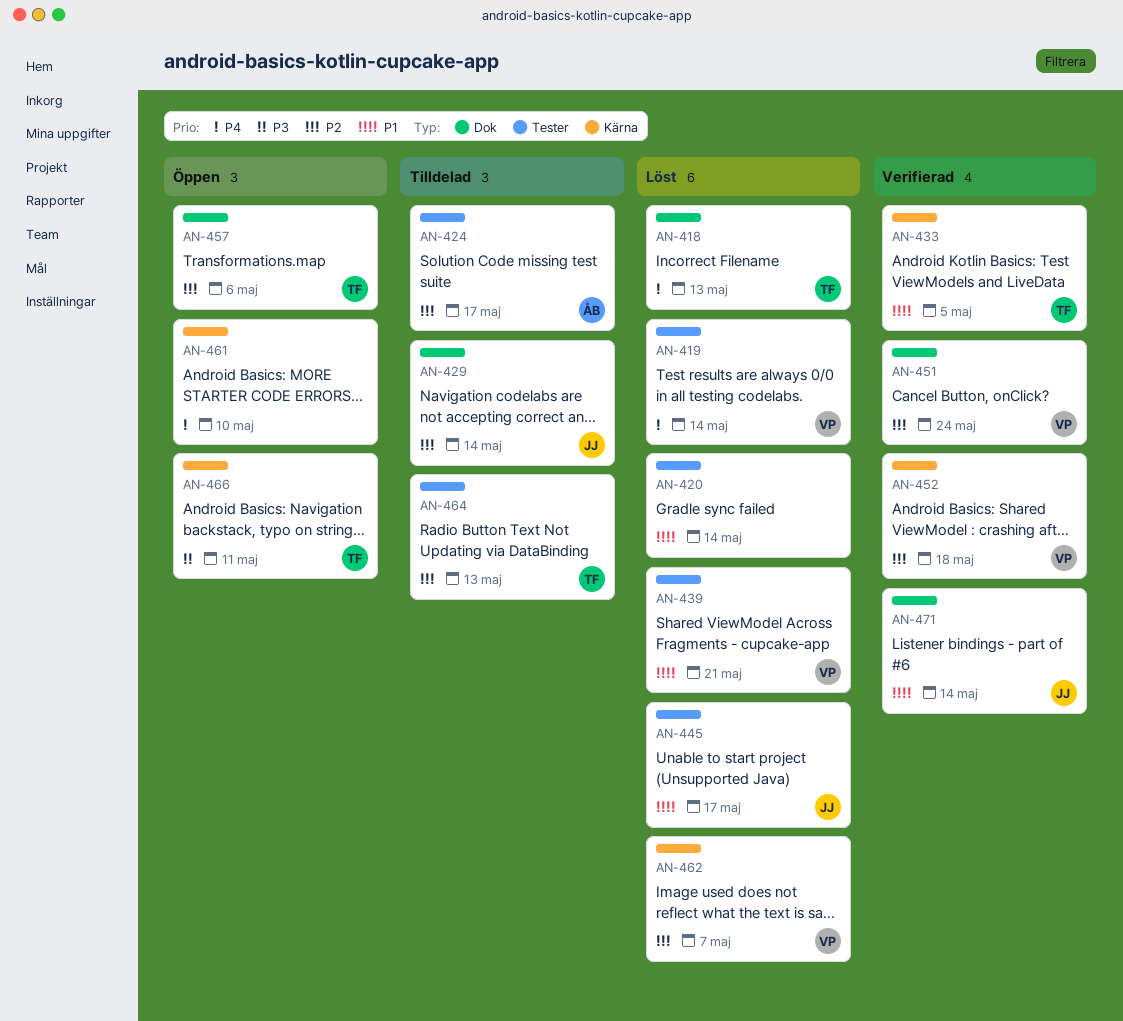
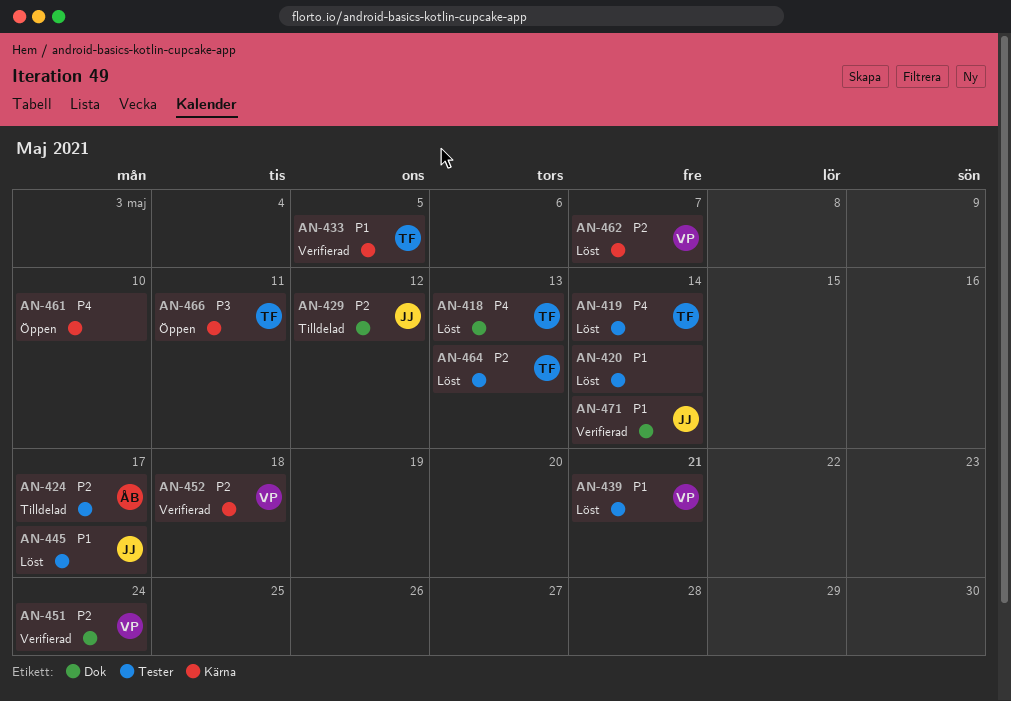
AN-419, owner: VP -> TF
AN-429, due: May 14 -> May 12
AN-457: present -> none
AN-464, status: Tilldelad -> Löst

